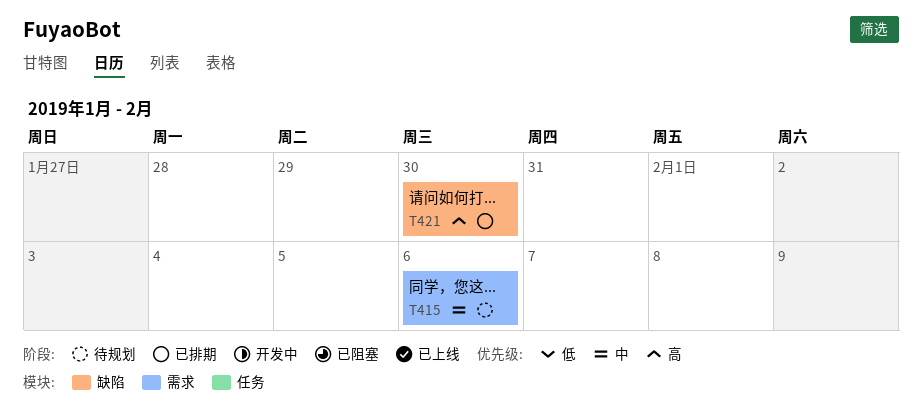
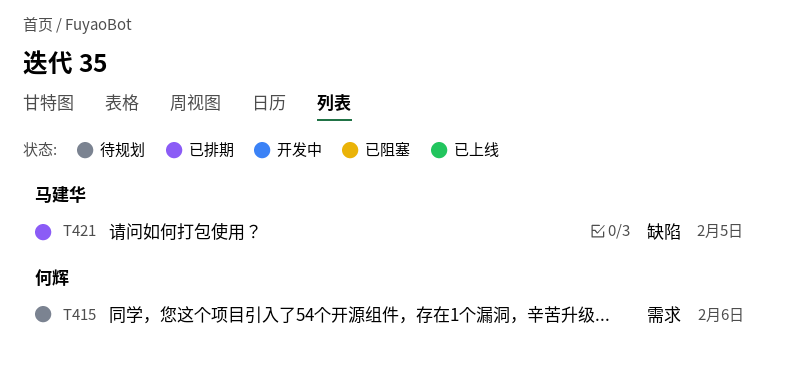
T421, due: Jan 30 -> Feb 5

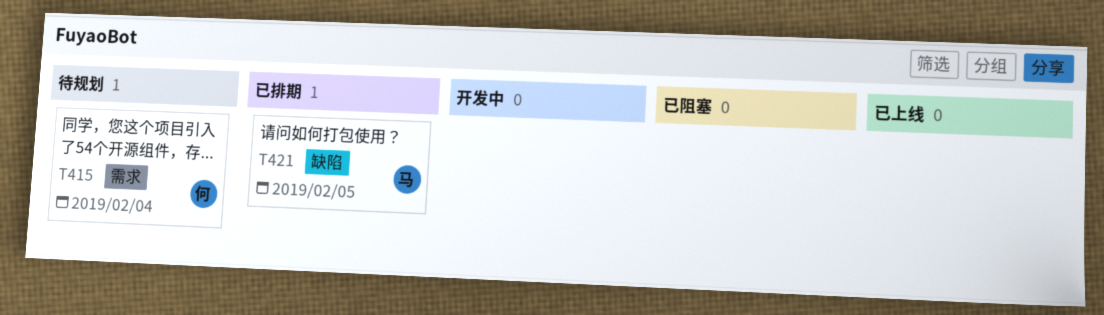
T415, due: Feb 6 -> Feb 4

